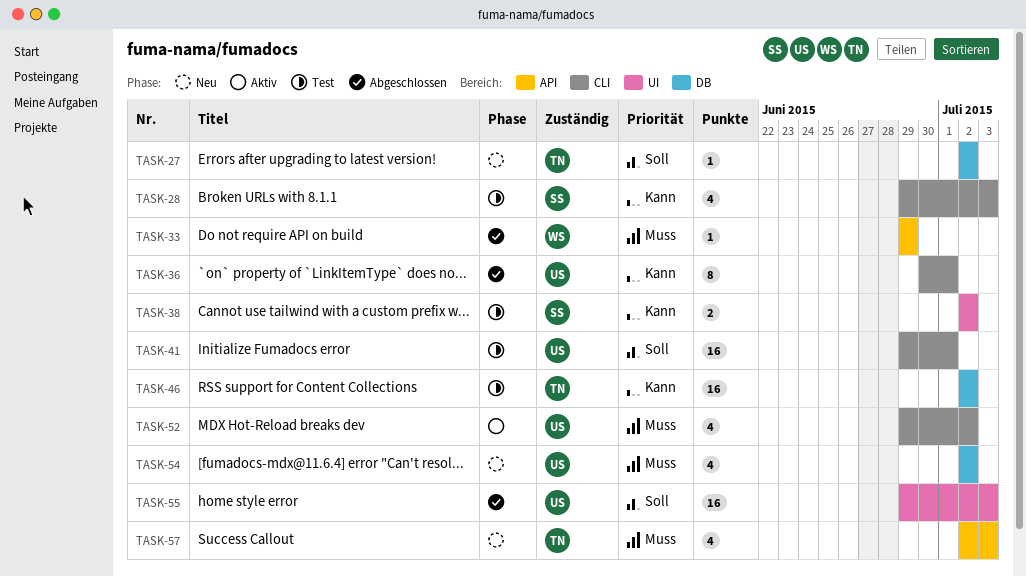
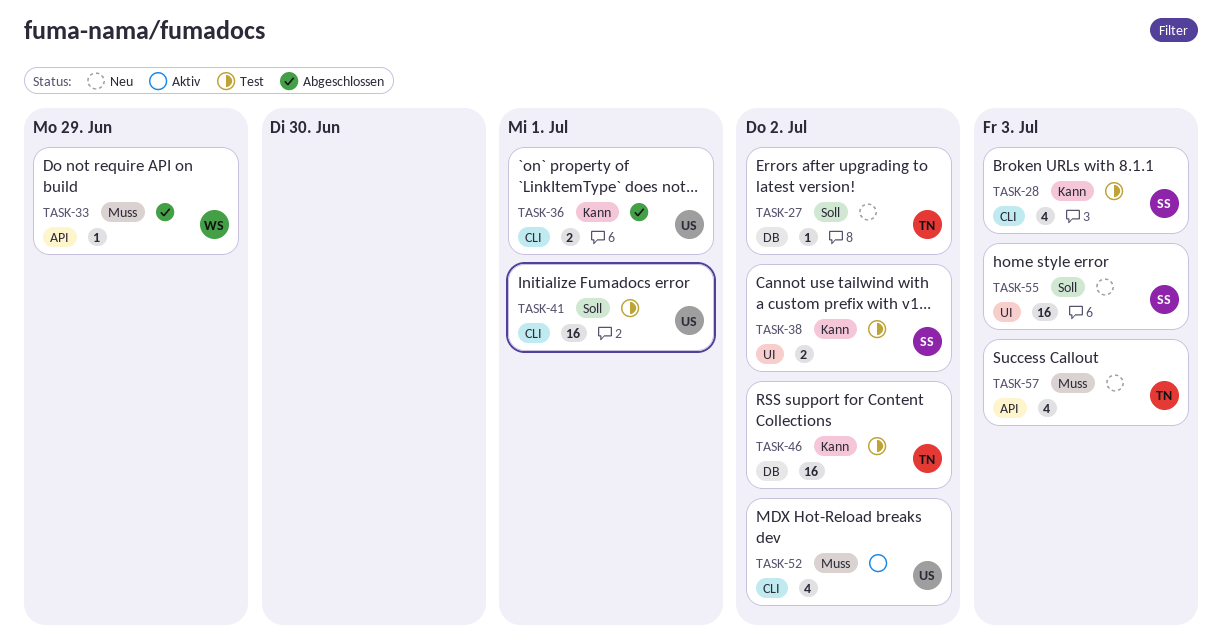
TASK-36, estimate: 8 -> 2
TASK-54: present -> none
TASK-55, status: Abgeschlossen -> Neu
TASK-55, owner: US -> SS

